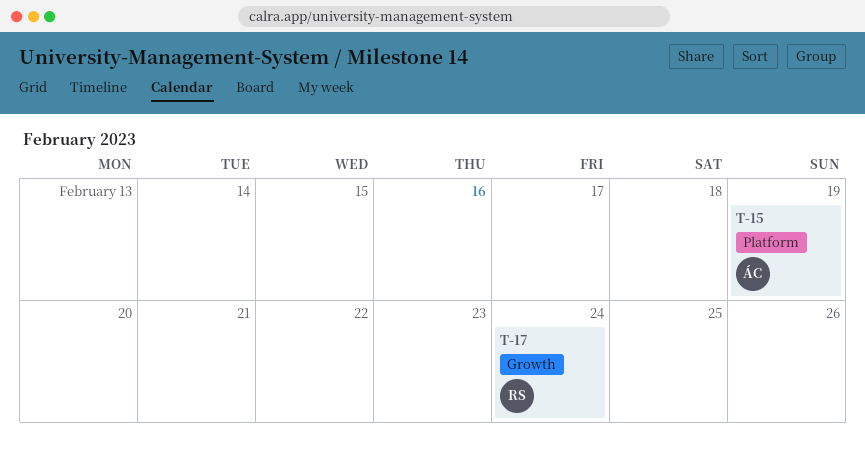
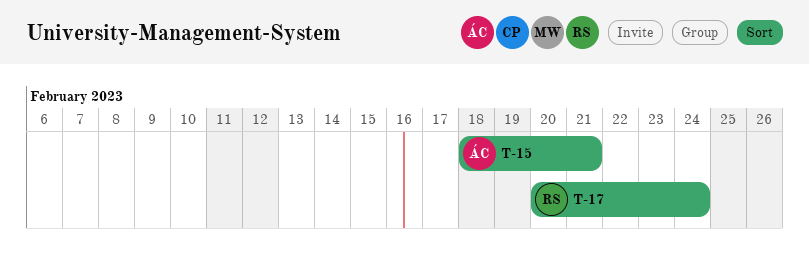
T-15, due: Feb 19 -> Feb 21

